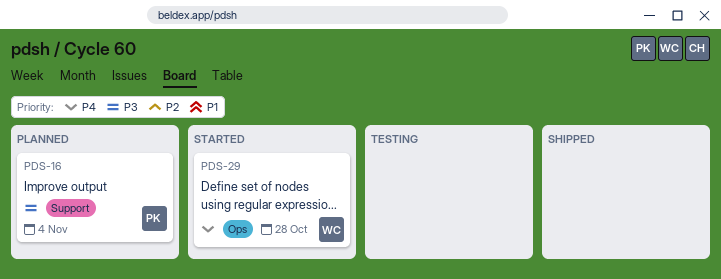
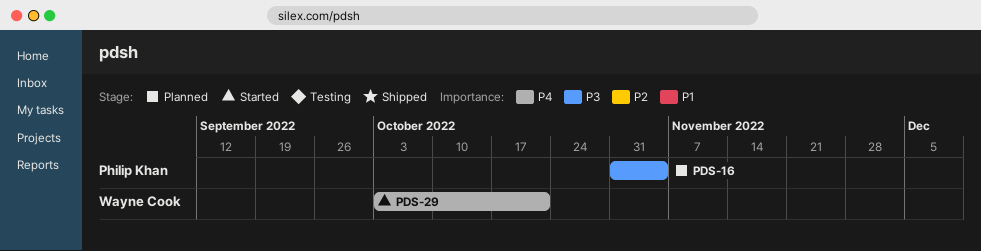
PDS-29, due: Oct 28 -> Oct 21

